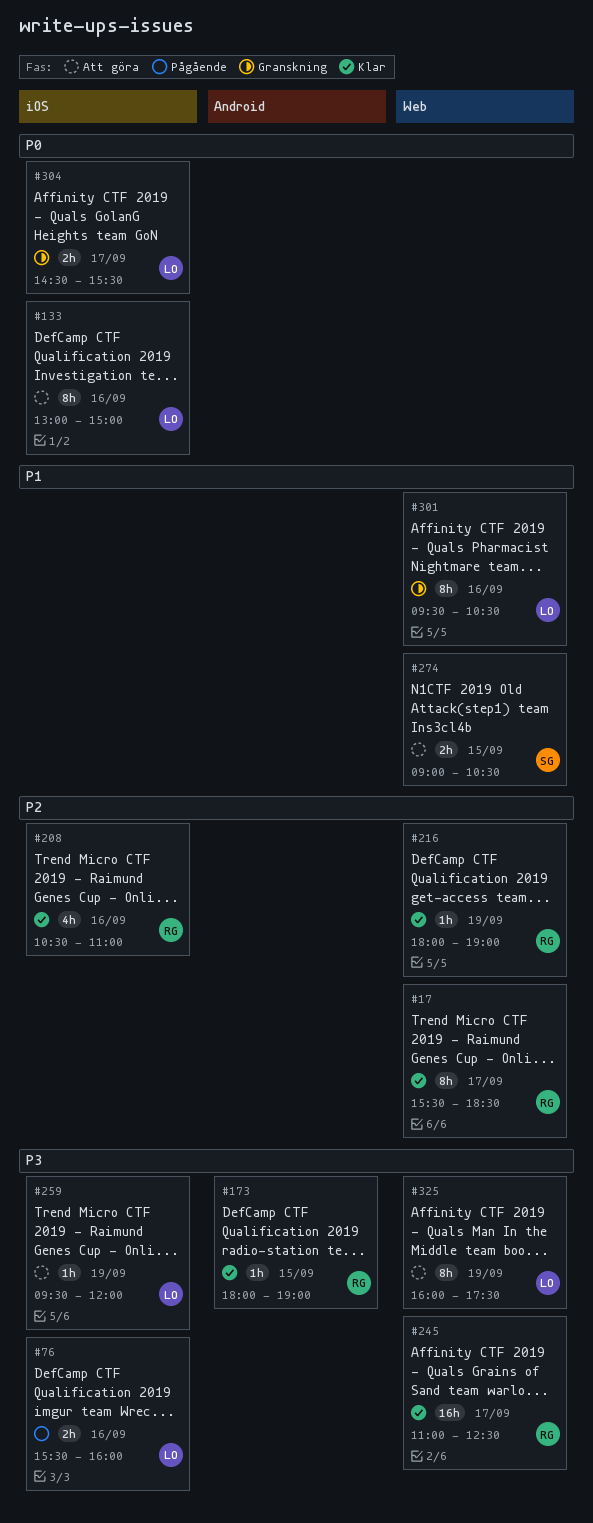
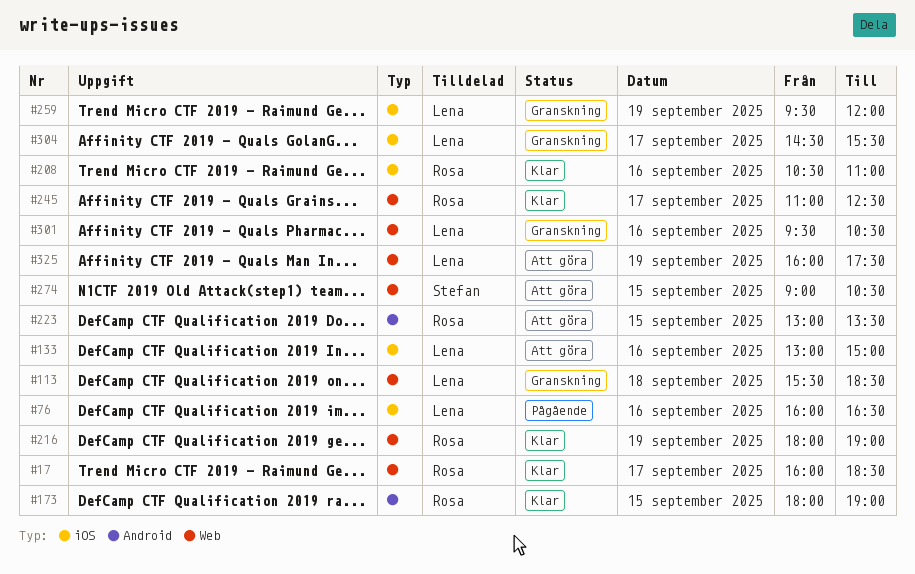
#17, begins: 15:30 -> 16:00
#76, begins: 15:30 -> 16:00
#76, ends: 16:00 -> 16:30
#113: none -> present
#223: none -> present
#259, status: Att göra -> Granskning

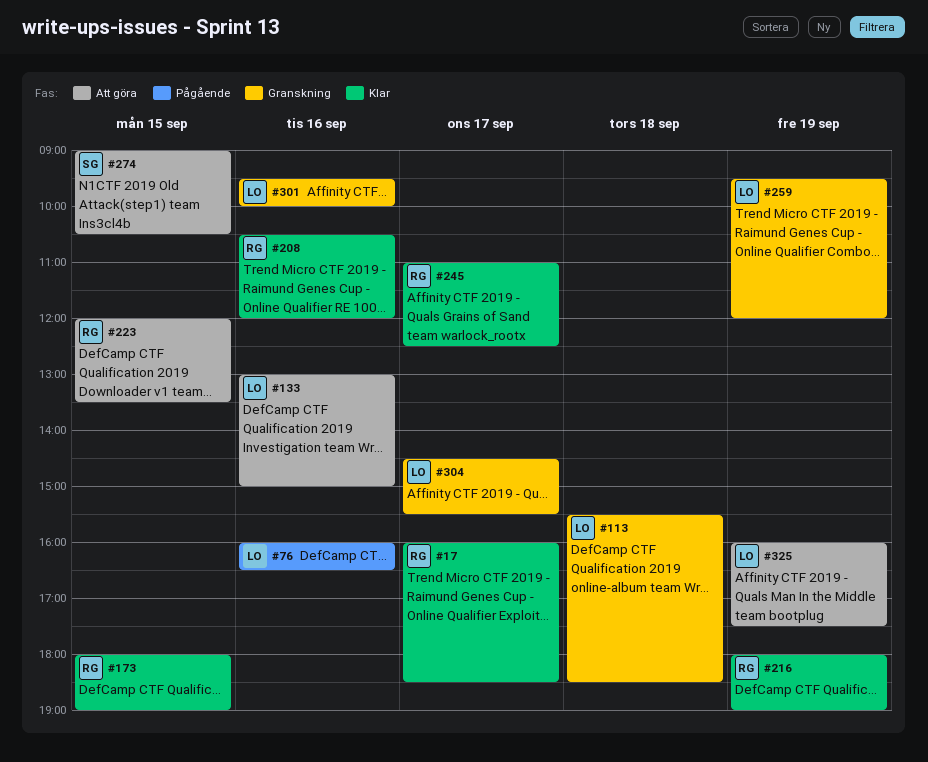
#208, ends: 11:00 -> 12:00
#223, begins: 13:00 -> 12:00
#301, ends: 10:30 -> 10:00

